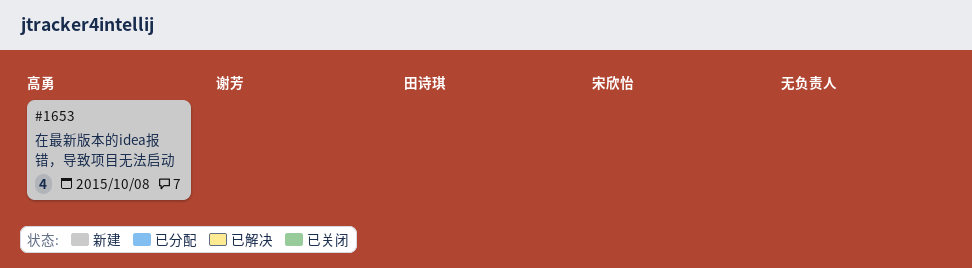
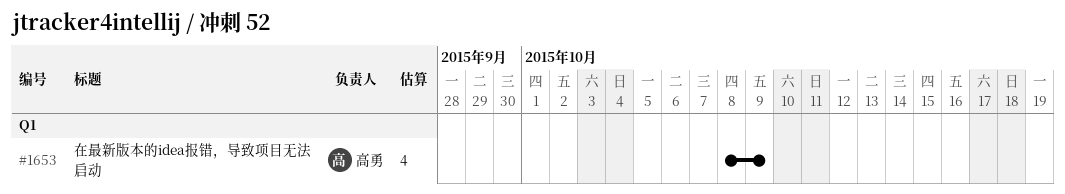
#1653, due: Oct 8 -> Oct 9

